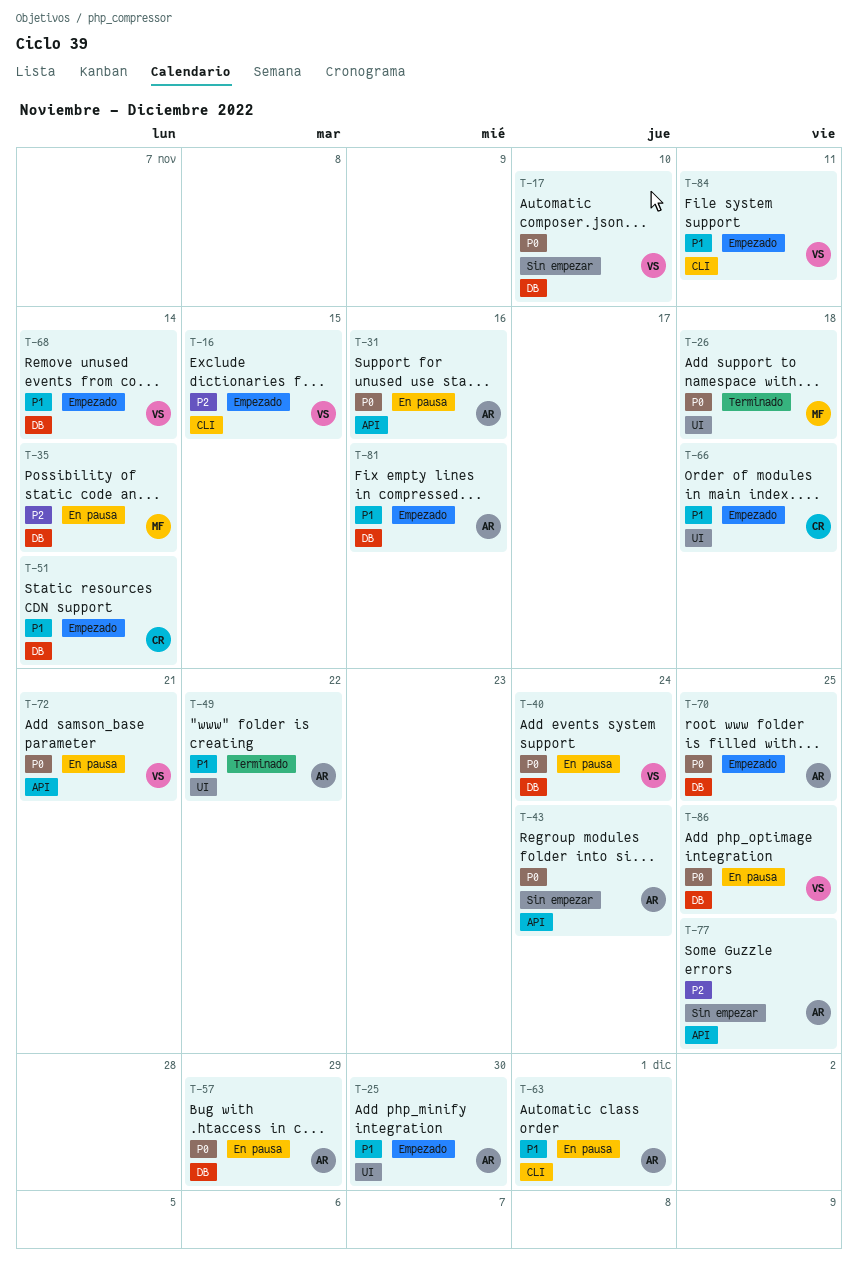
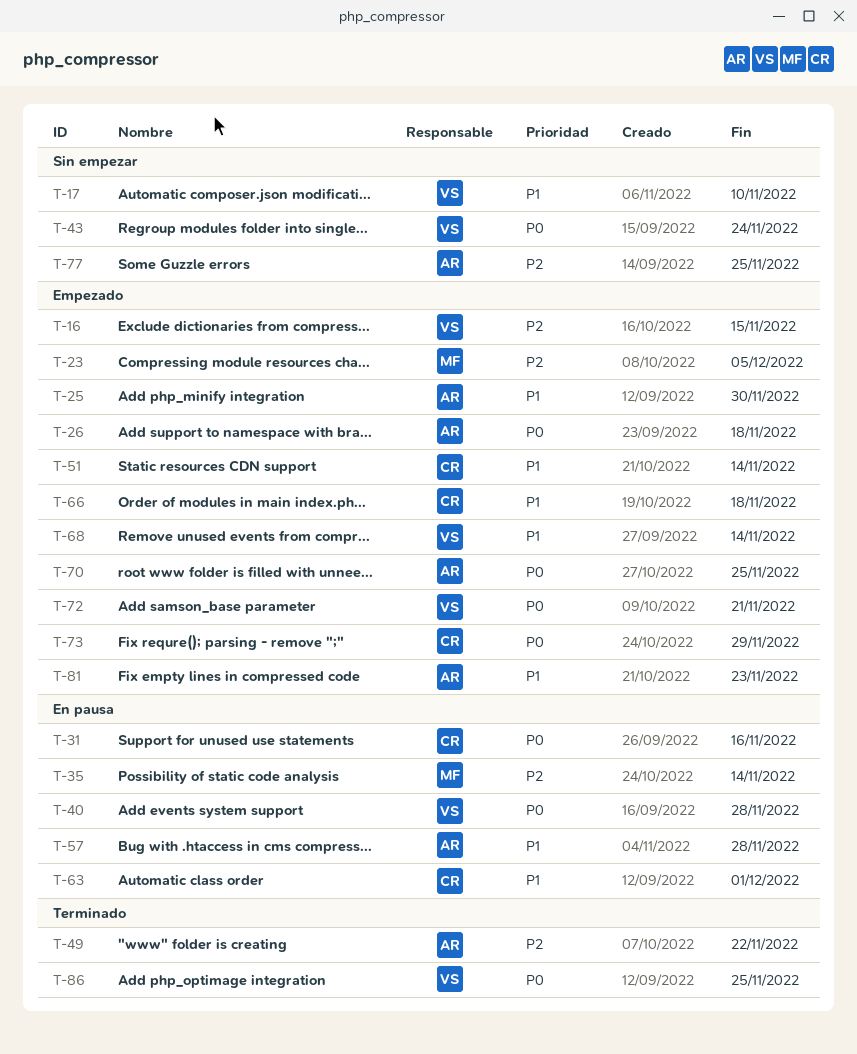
T-17, priority: P0 -> P1
T-23: none -> present
T-26, status: Terminado -> Empezado
T-26, owner: MF -> AR
T-31, owner: AR -> CR
T-40, due: Nov 24 -> Nov 28
T-43, owner: AR -> VS
T-49, priority: P1 -> P2
T-57, priority: P0 -> P1
T-57, due: Nov 29 -> Nov 28
T-63, owner: AR -> CR
T-72, status: En pausa -> Empezado
T-73: none -> present
T-81, due: Nov 16 -> Nov 23
T-84: present -> none
T-86, status: En pausa -> Terminado

